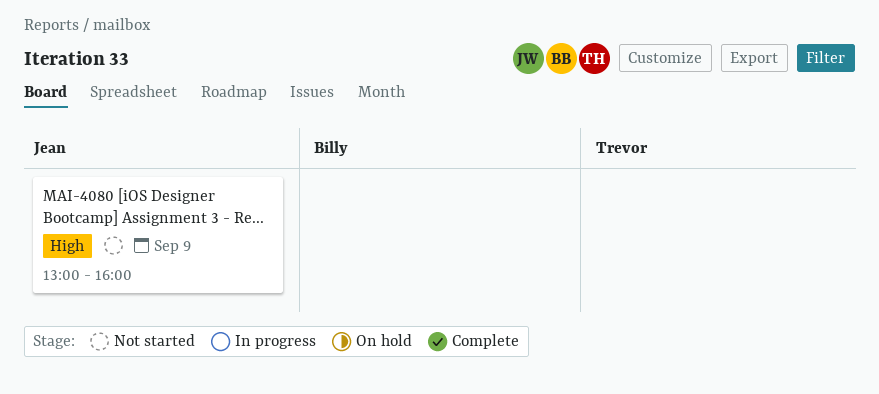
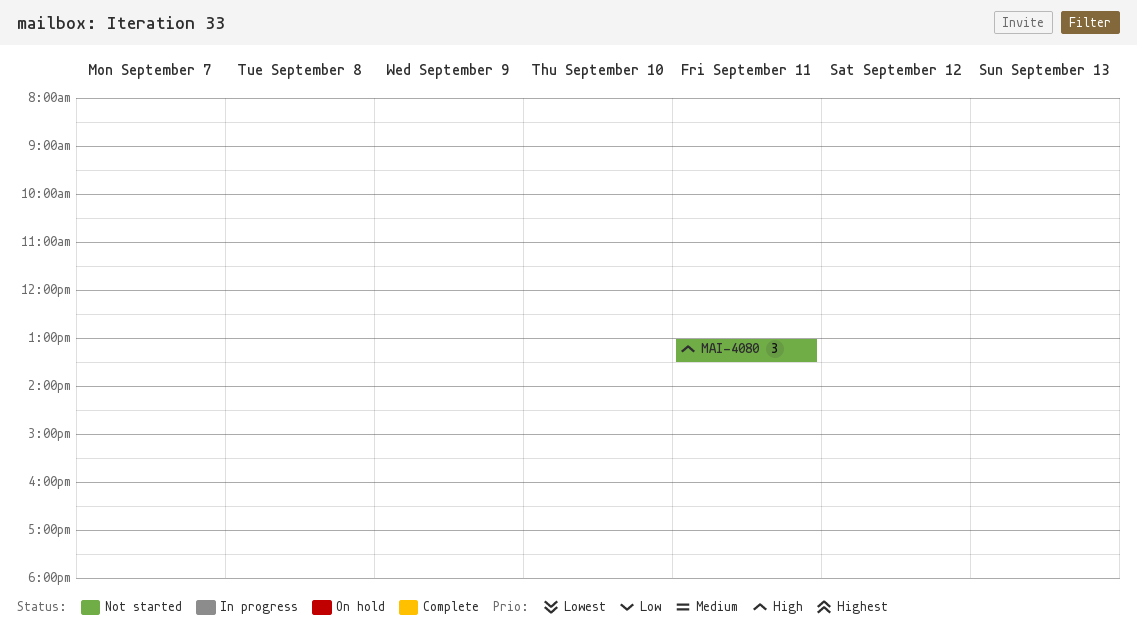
MAI-4080, day: Sep 9 -> Sep 11
MAI-4080, ends: 16:00 -> 13:30

